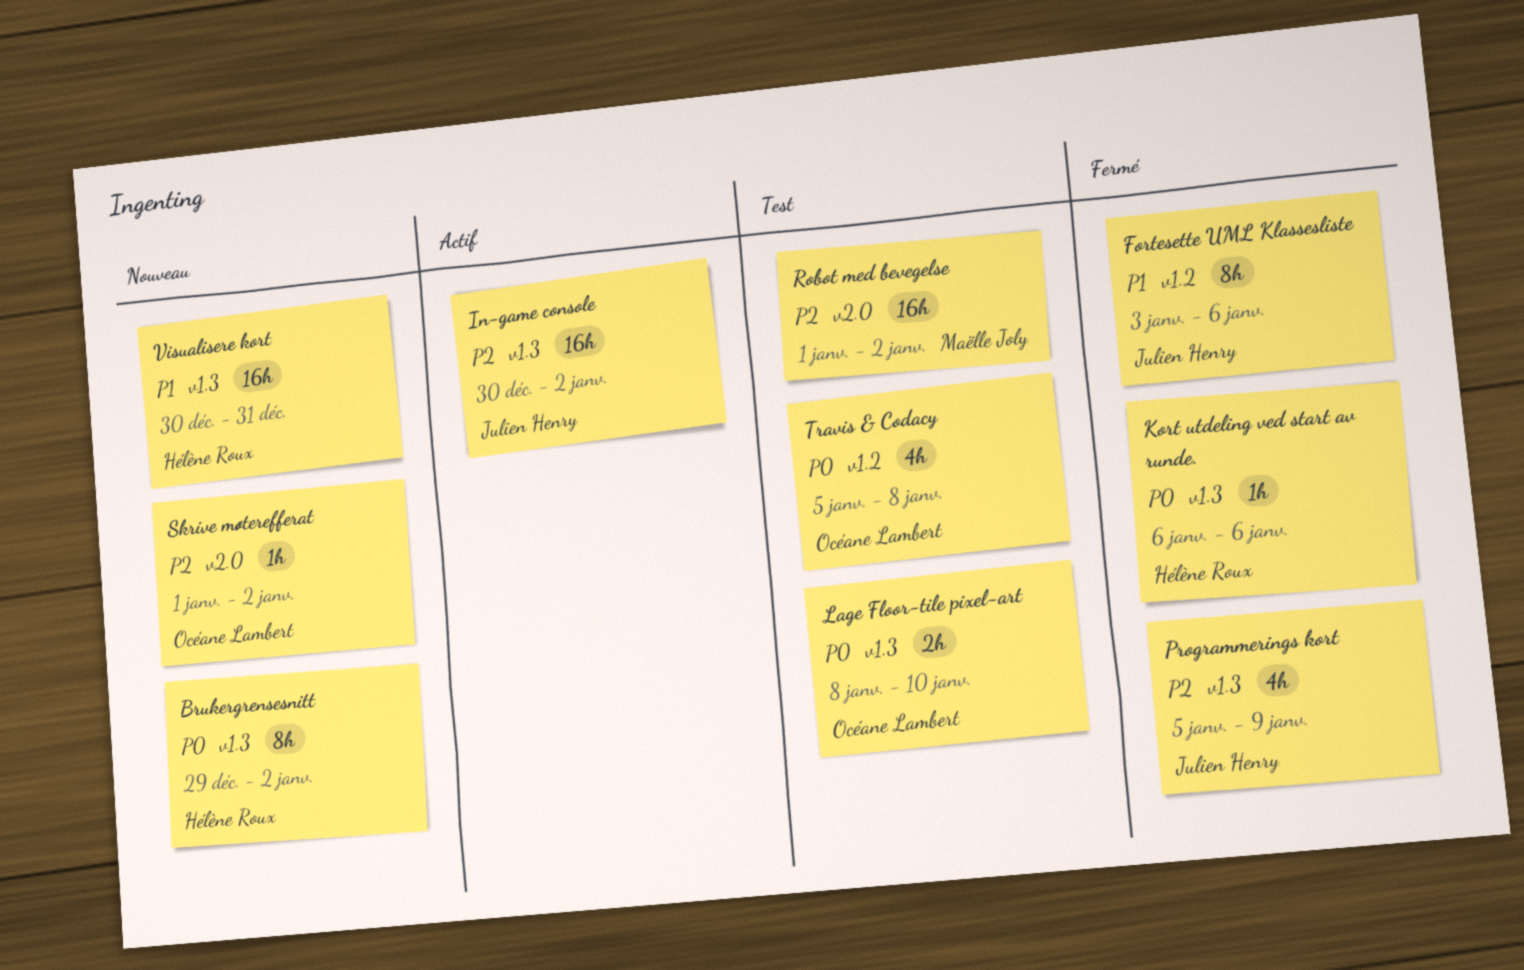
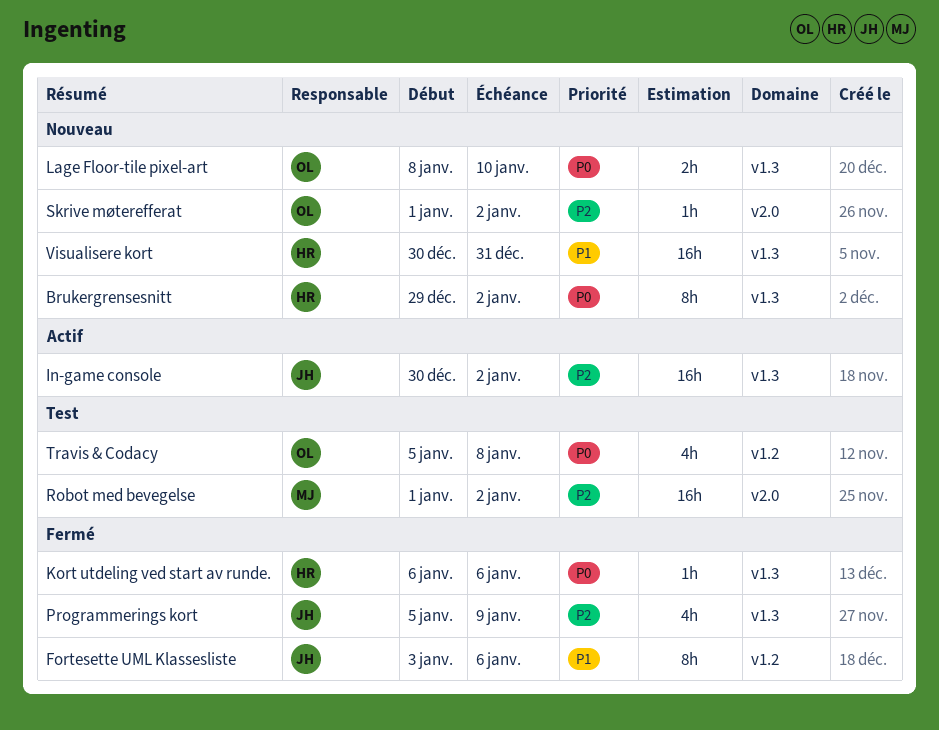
Lage Floor-tile pixel-art, status: Test -> Nouveau

